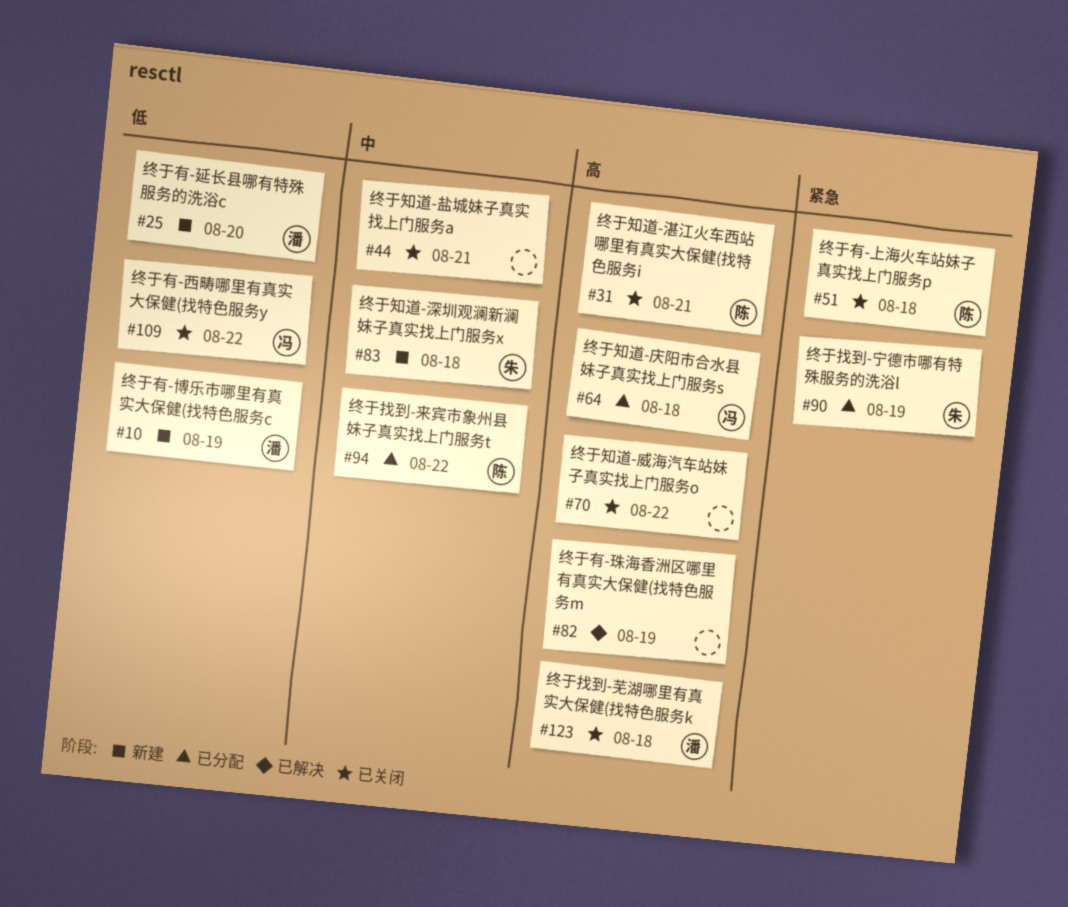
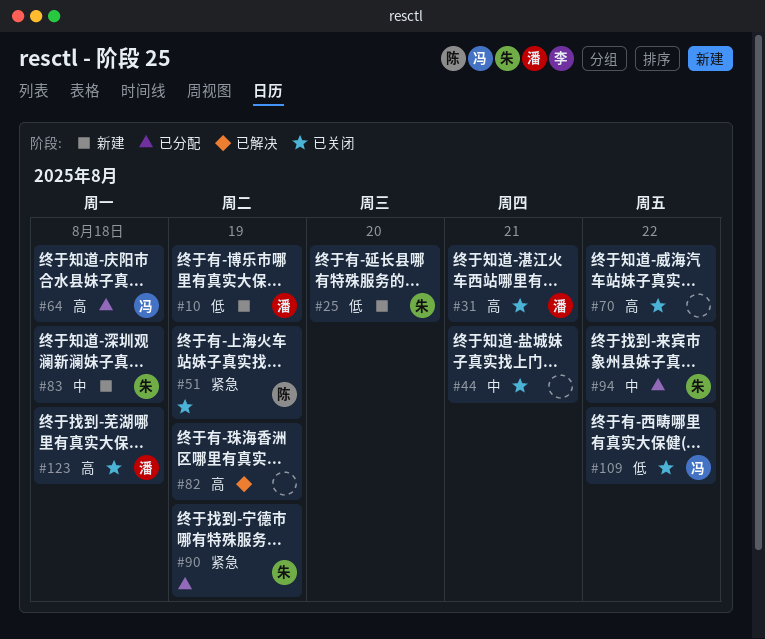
#25, owner: 潘 -> 朱
#31, owner: 陈 -> 潘
#51, due: Aug 18 -> Aug 19
#94, owner: 陈 -> 朱

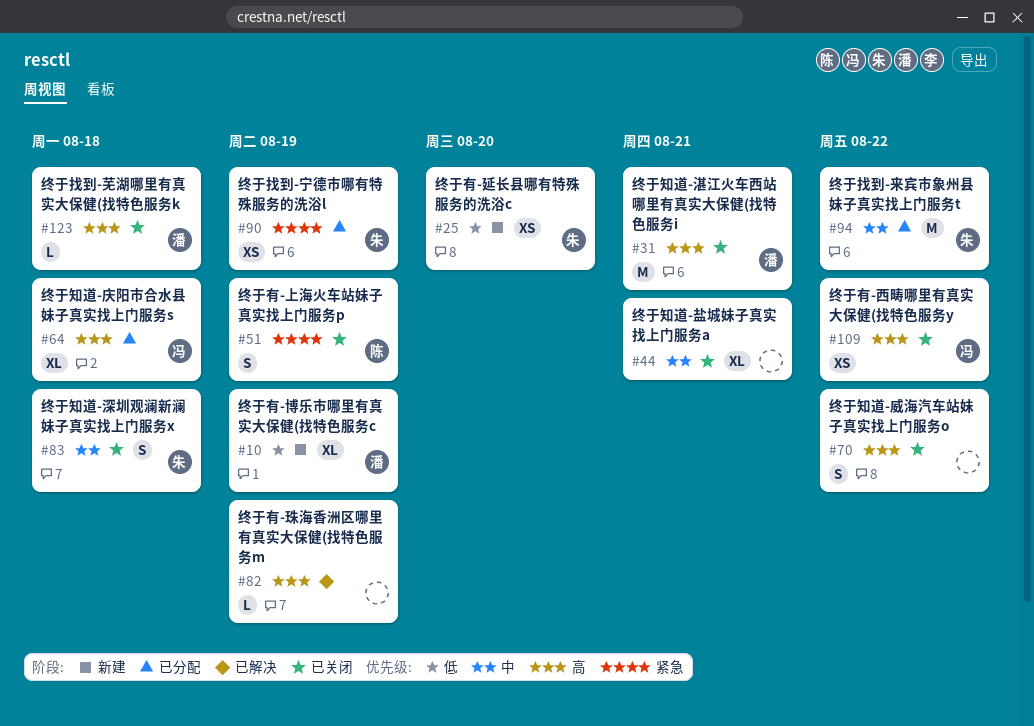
#83, status: 新建 -> 已关闭
#109, priority: 低 -> 高

